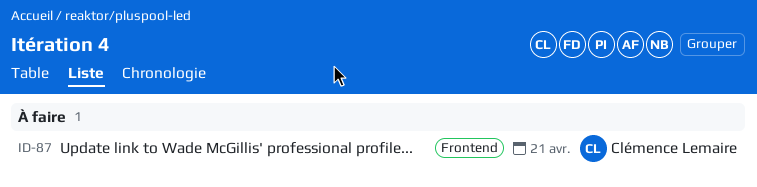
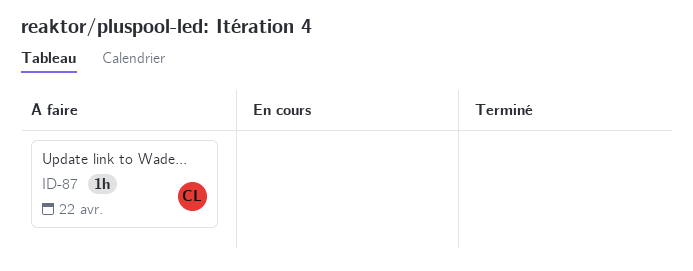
ID-87, due: Apr 21 -> Apr 22

